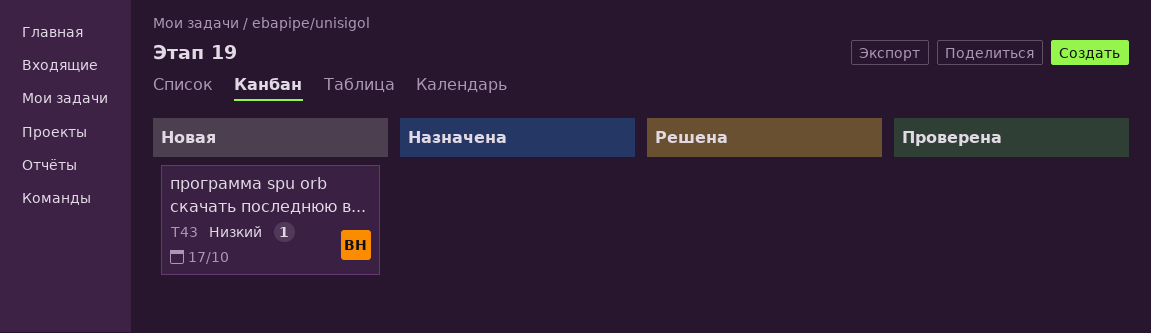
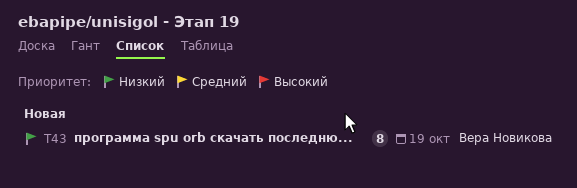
T43, estimate: 1 -> 8
T43, due: Oct 17 -> Oct 19

